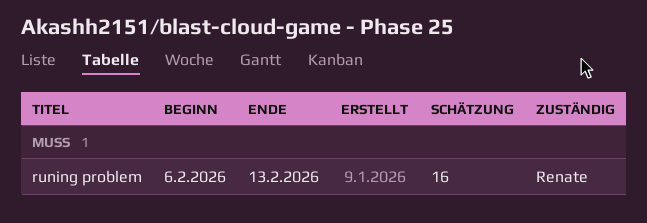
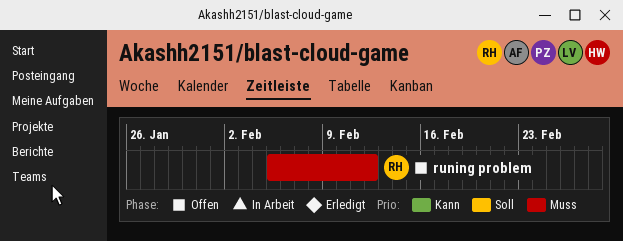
runing problem, start: Feb 6 -> Feb 5
runing problem, due: Feb 13 -> Feb 12

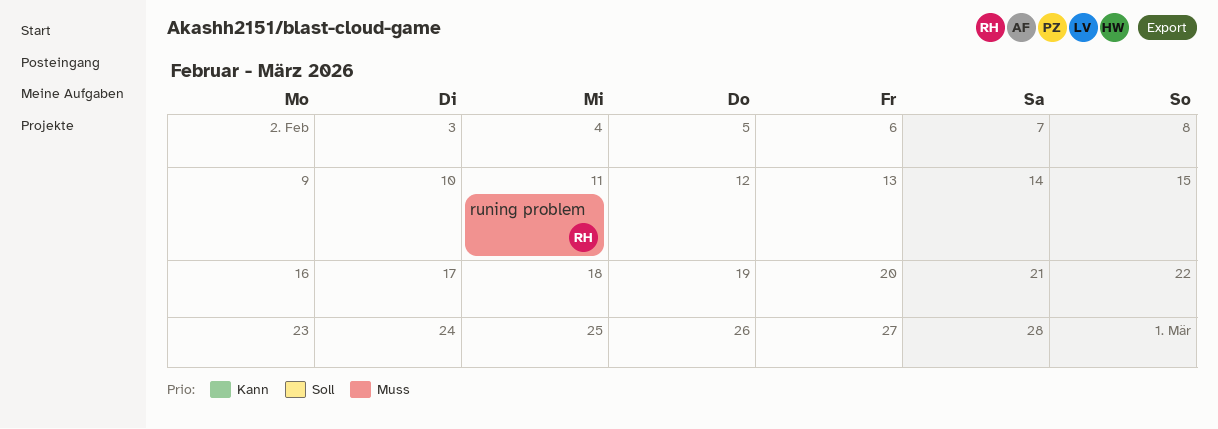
runing problem, due: Feb 12 -> Feb 11

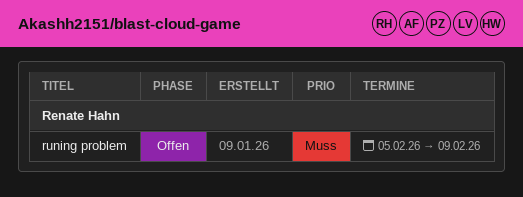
runing problem, due: Feb 11 -> Feb 9

